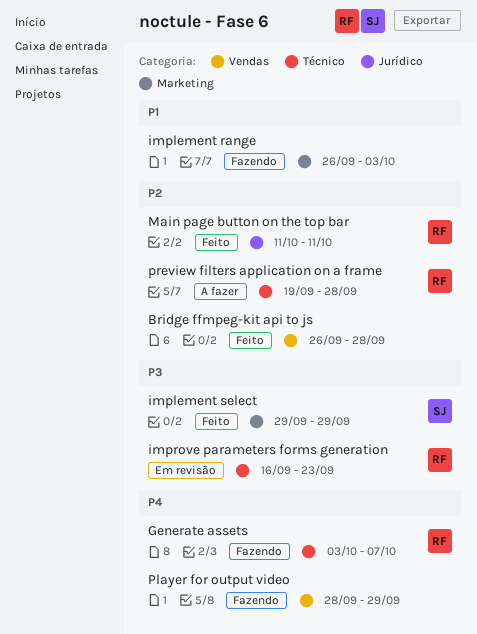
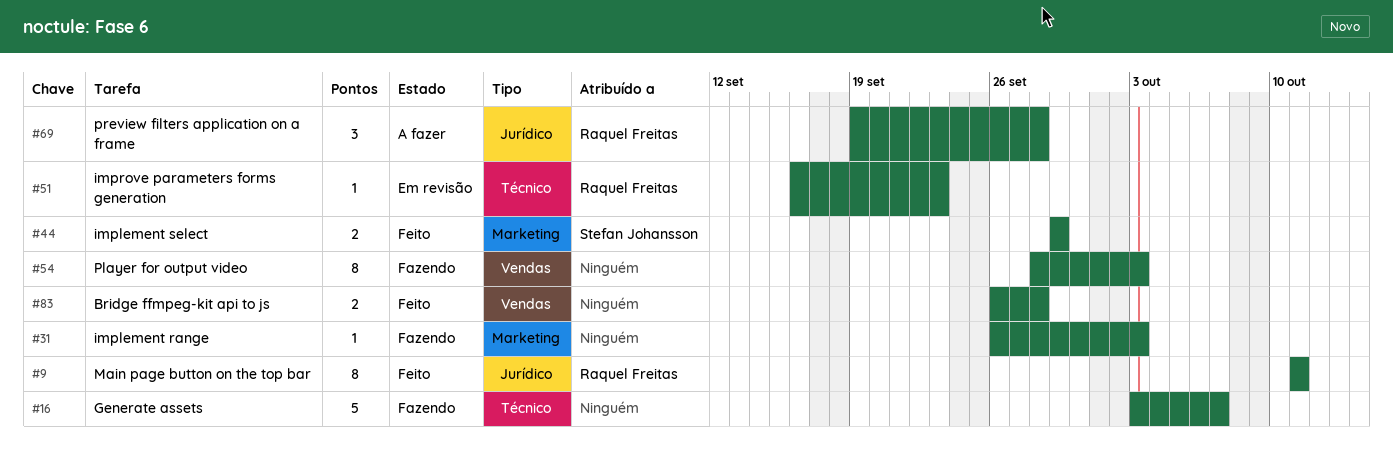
Generate assets, owner: Raquel Freitas -> none
Player for output video, due: Sep 29 -> Oct 3
preview filters application on a frame, label: Técnico -> Jurídico

